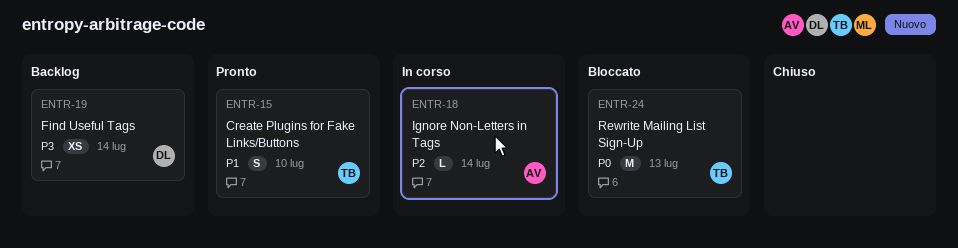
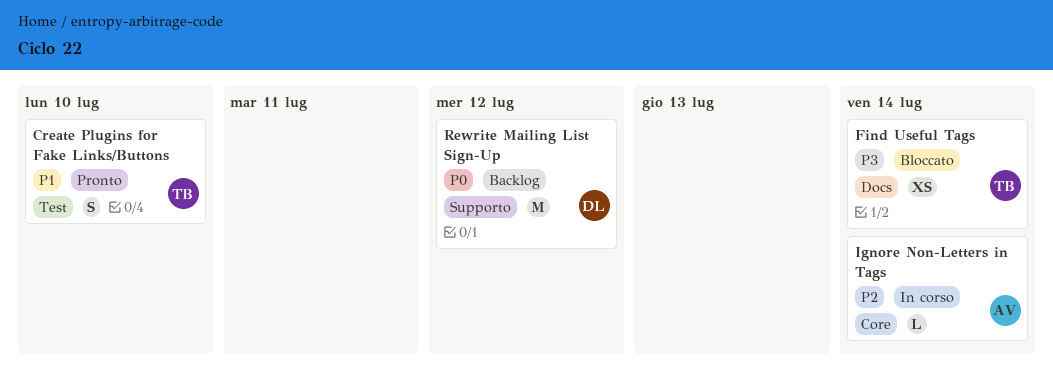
Find Useful Tags, status: Backlog -> Bloccato
Find Useful Tags, owner: DL -> TB
Rewrite Mailing List Sign-Up, status: Bloccato -> Backlog
Rewrite Mailing List Sign-Up, owner: TB -> DL
Rewrite Mailing List Sign-Up, due: Jul 13 -> Jul 12

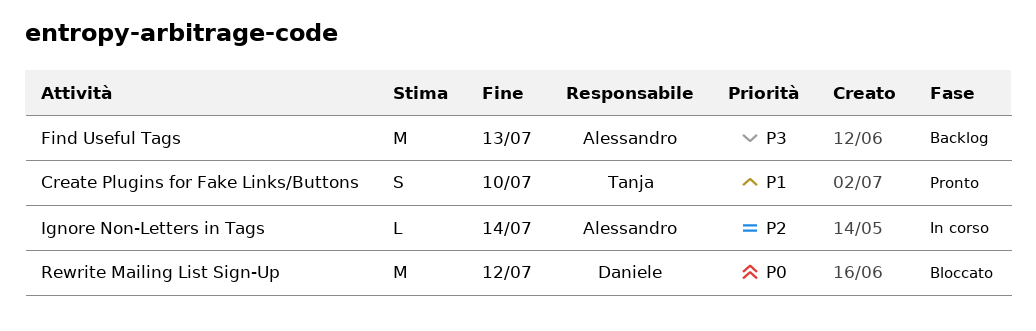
Find Useful Tags, status: Bloccato -> Backlog
Find Useful Tags, owner: Tanja -> Alessandro
Find Useful Tags, estimate: XS -> M
Find Useful Tags, due: Jul 14 -> Jul 13
Rewrite Mailing List Sign-Up, status: Backlog -> Bloccato

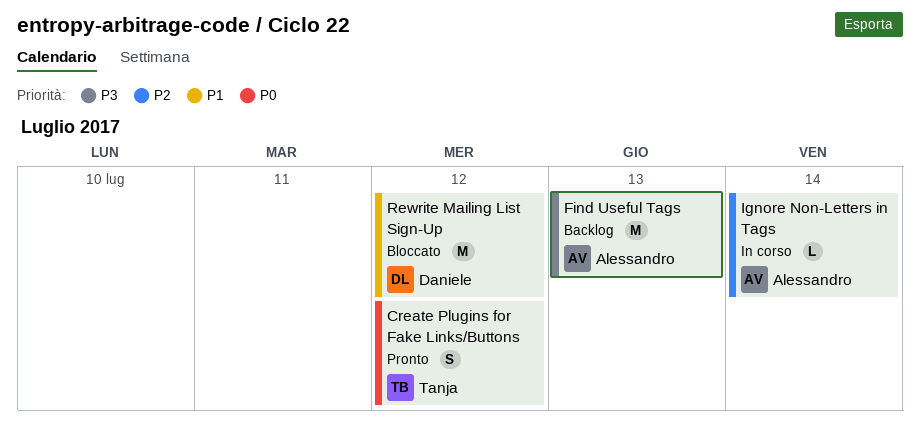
Create Plugins for Fake Links/Buttons, priority: P1 -> P0
Create Plugins for Fake Links/Buttons, due: Jul 10 -> Jul 12
Rewrite Mailing List Sign-Up, priority: P0 -> P1

